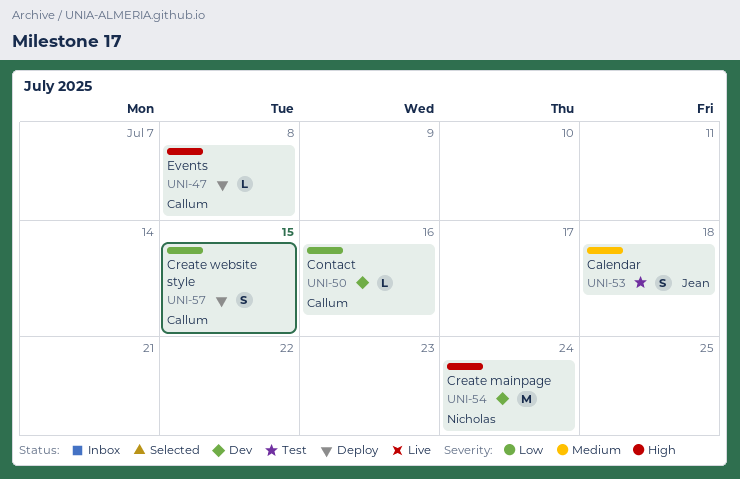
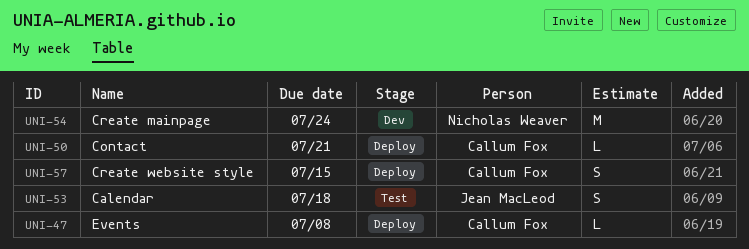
UNI-50, status: Dev -> Deploy
UNI-50, due: Jul 16 -> Jul 21

